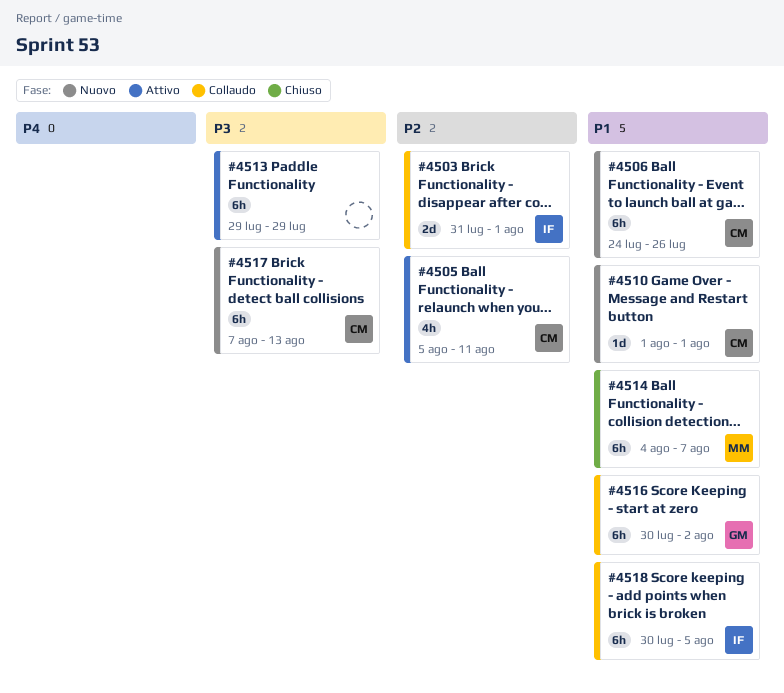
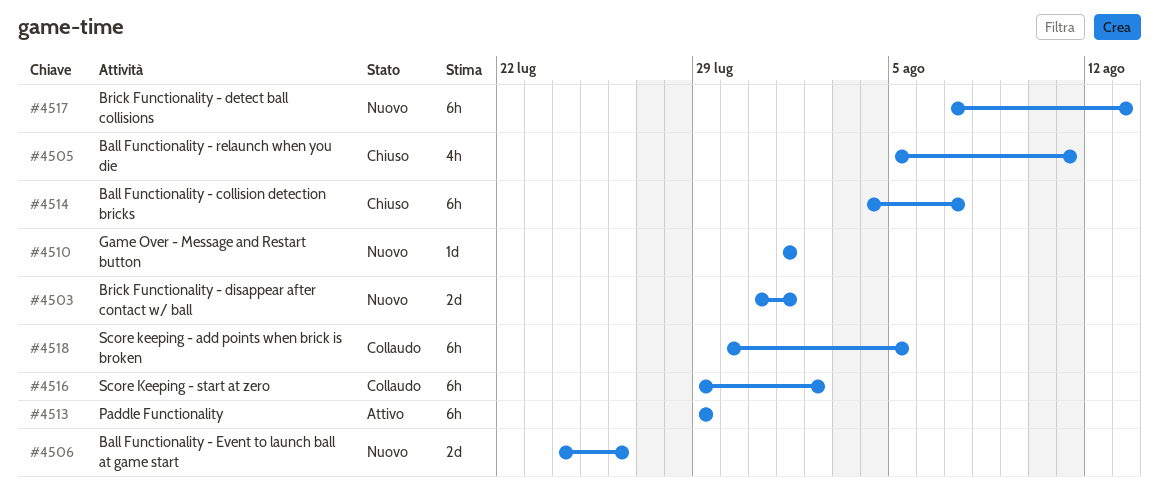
#4503, status: Collaudo -> Nuovo
#4505, status: Attivo -> Chiuso
#4506, estimate: 6h -> 2d
#4516, start: Jul 30 -> Jul 29

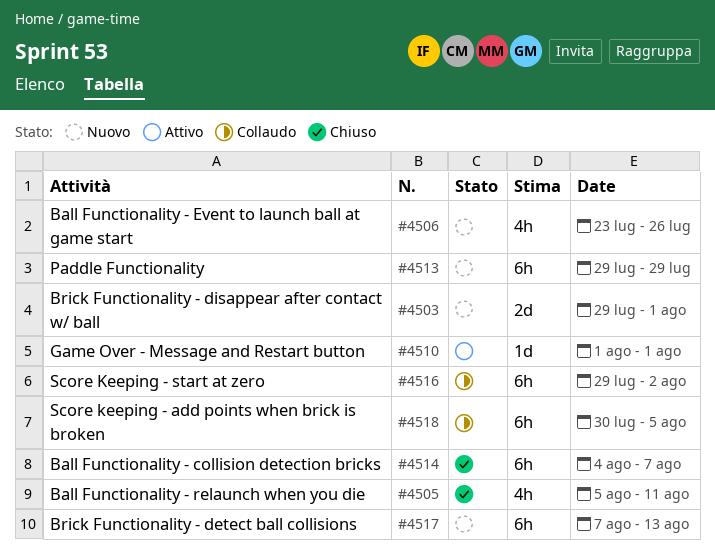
#4503, start: Jul 31 -> Jul 29
#4506, estimate: 2d -> 4h
#4506, start: Jul 24 -> Jul 23
#4510, status: Nuovo -> Attivo
#4513, status: Attivo -> Nuovo

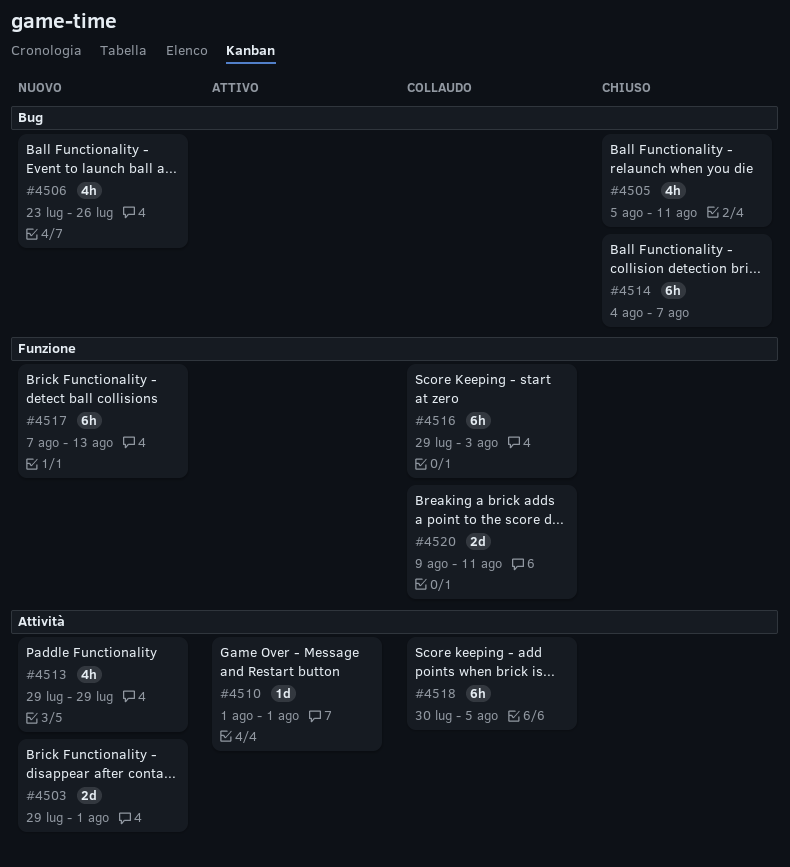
#4513, estimate: 6h -> 4h
#4516, due: Aug 2 -> Aug 3
#4520: none -> present

